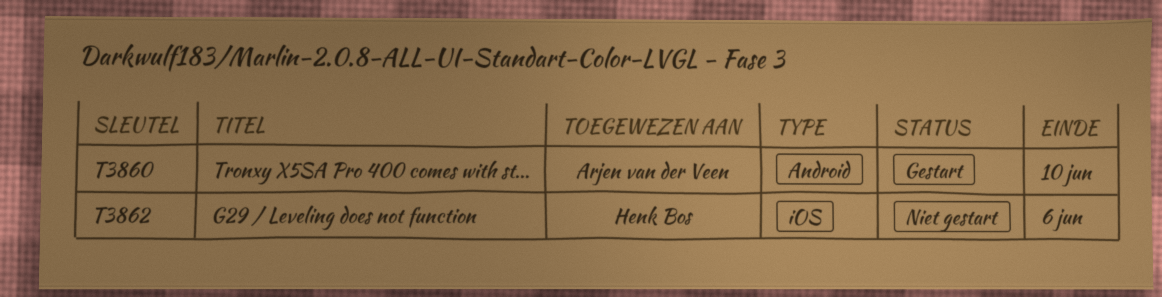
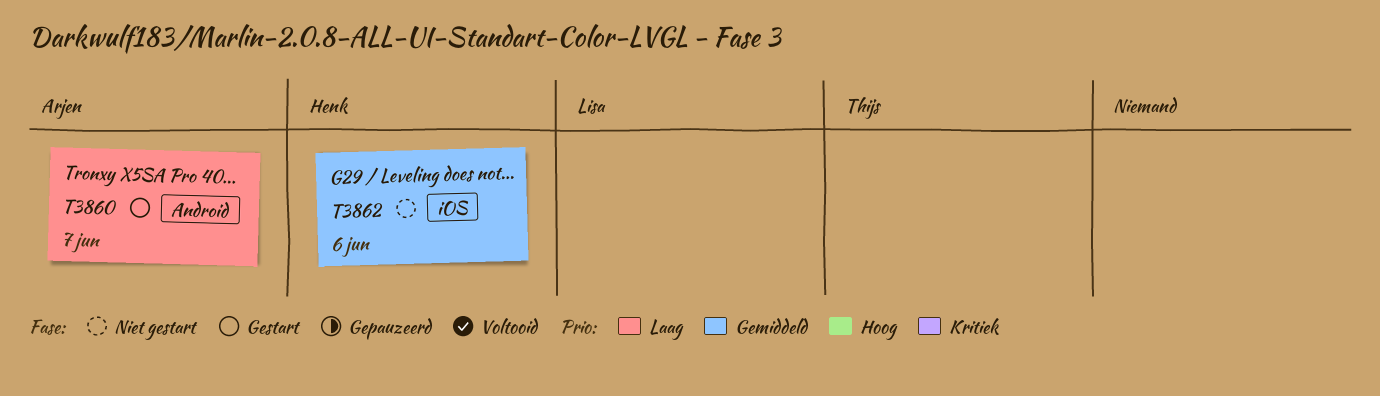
T3860, due: Jun 10 -> Jun 7

